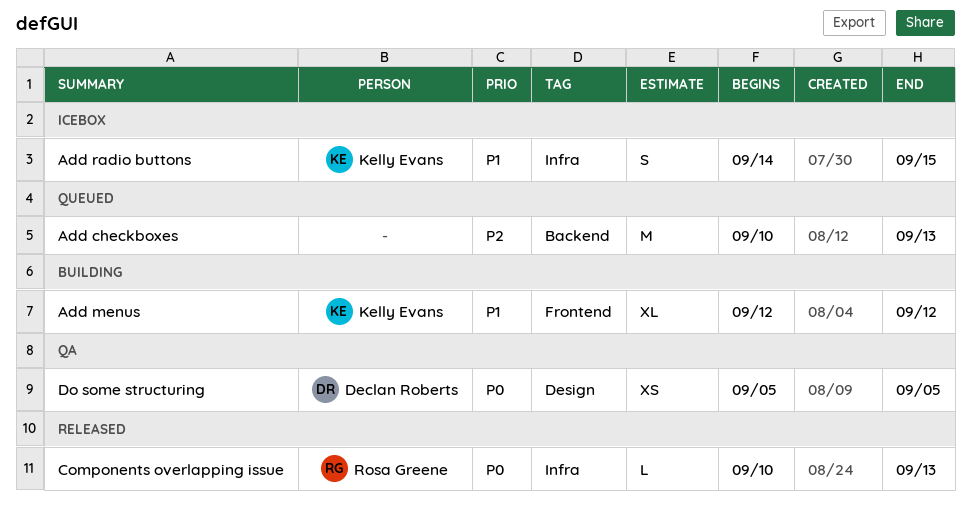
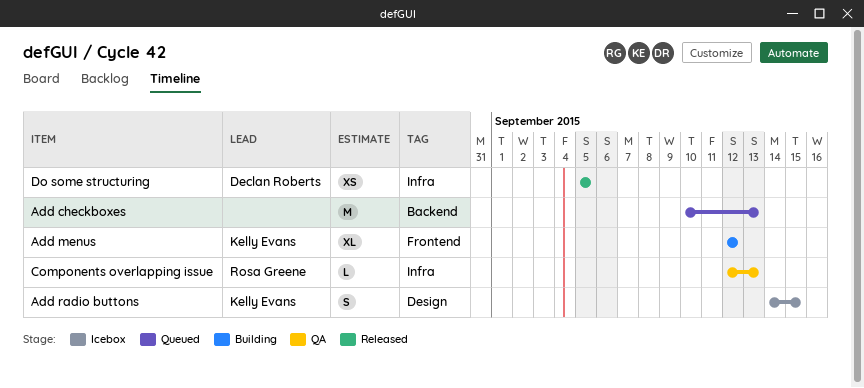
Add radio buttons, label: Infra -> Design
Components overlapping issue, status: Released -> QA
Components overlapping issue, start: Sep 10 -> Sep 12
Do some structuring, status: QA -> Released
Do some structuring, label: Design -> Infra

